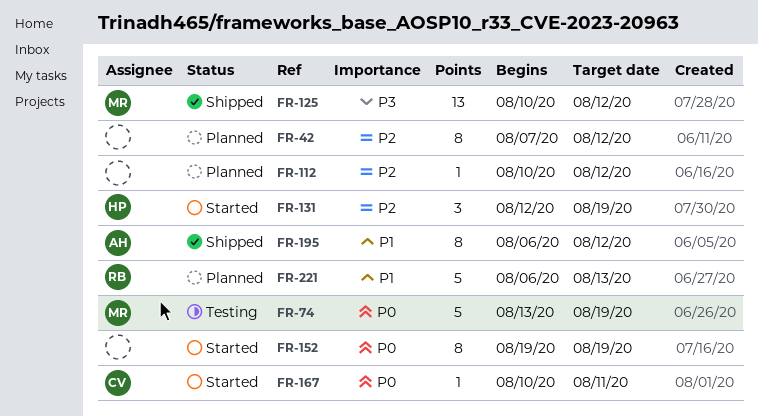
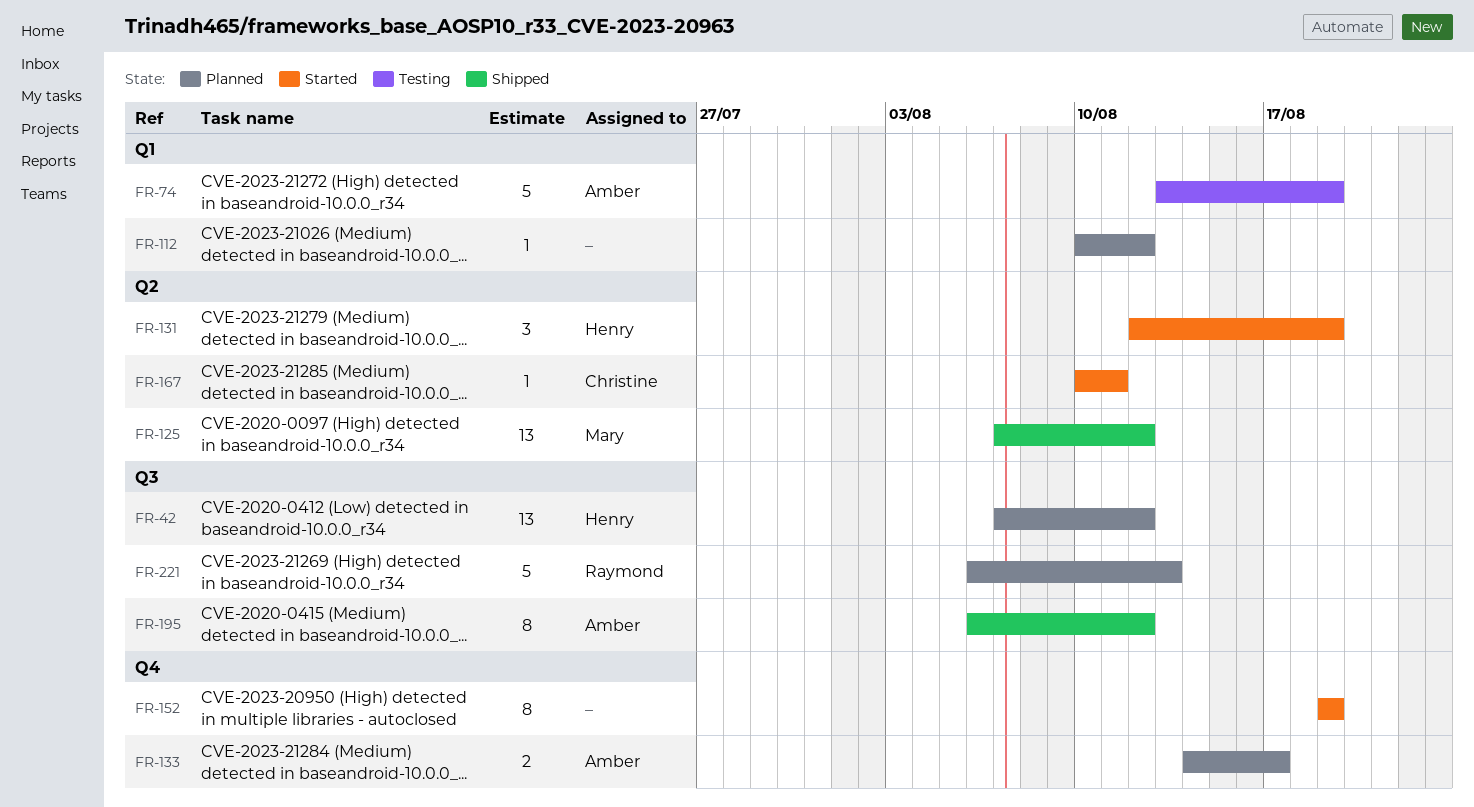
FR-42, owner: none -> Henry
FR-42, estimate: 8 -> 13
FR-74, owner: Mary -> Amber
FR-125, start: Aug 10 -> Aug 7
FR-133: none -> present

